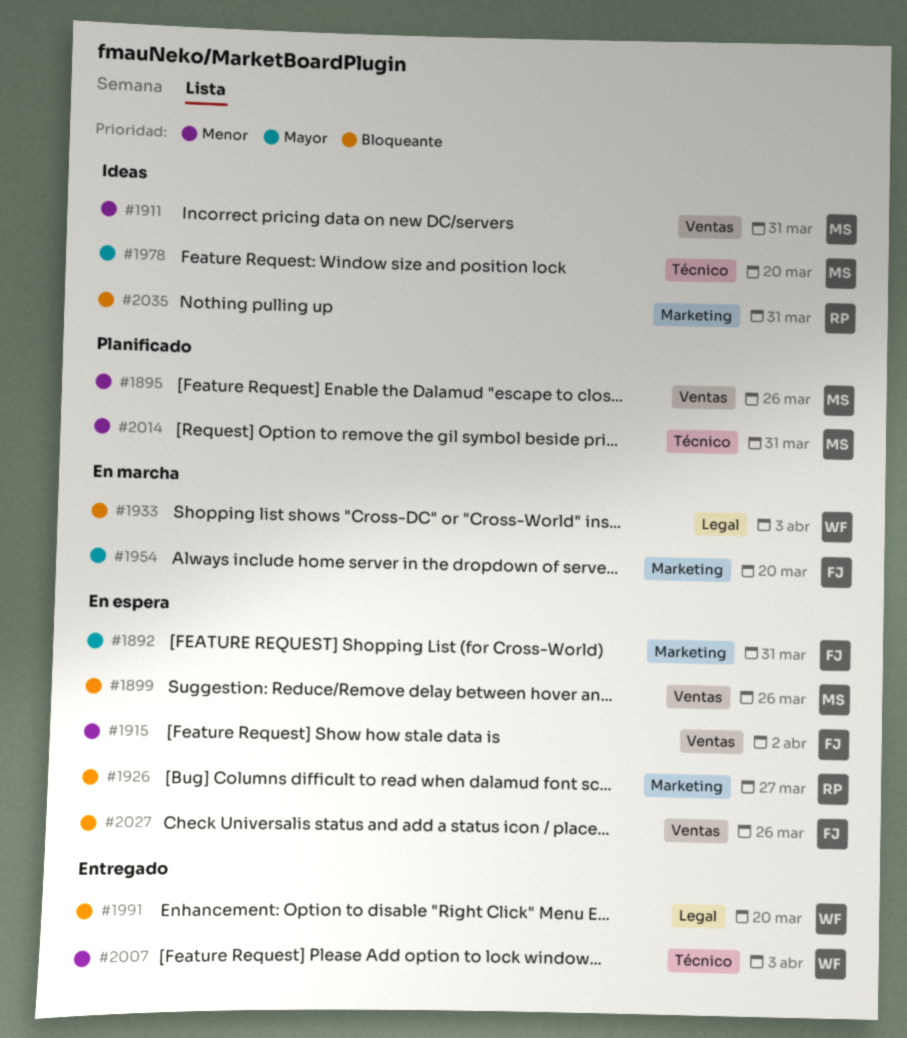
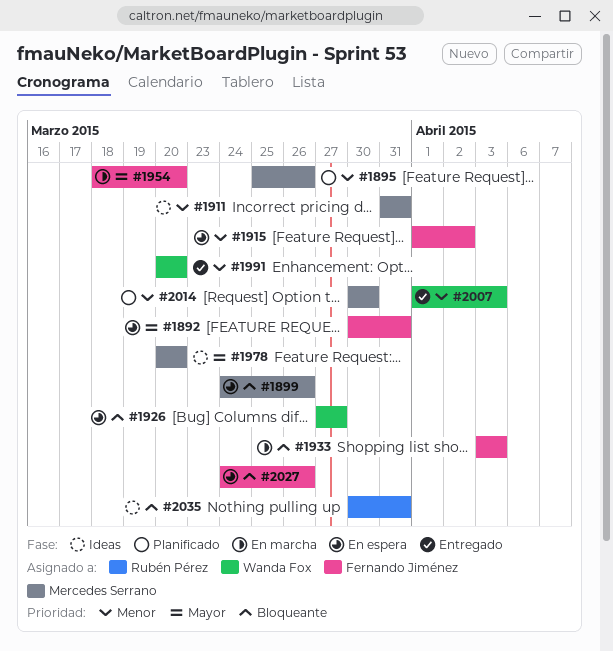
#1926, owner: Rubén Pérez -> Wanda Fox
#1933, owner: Wanda Fox -> Fernando Jiménez
#1991, priority: Bloqueante -> Menor
#2014, due: Mar 31 -> Mar 30

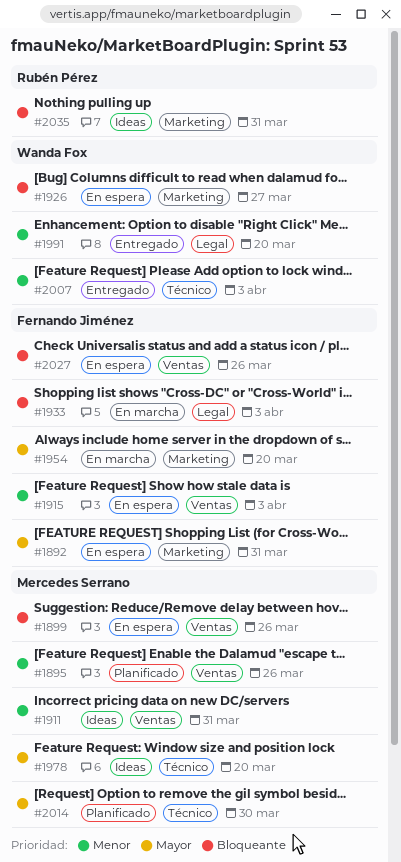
#1915, due: Apr 2 -> Apr 3
#2014, priority: Menor -> Mayor

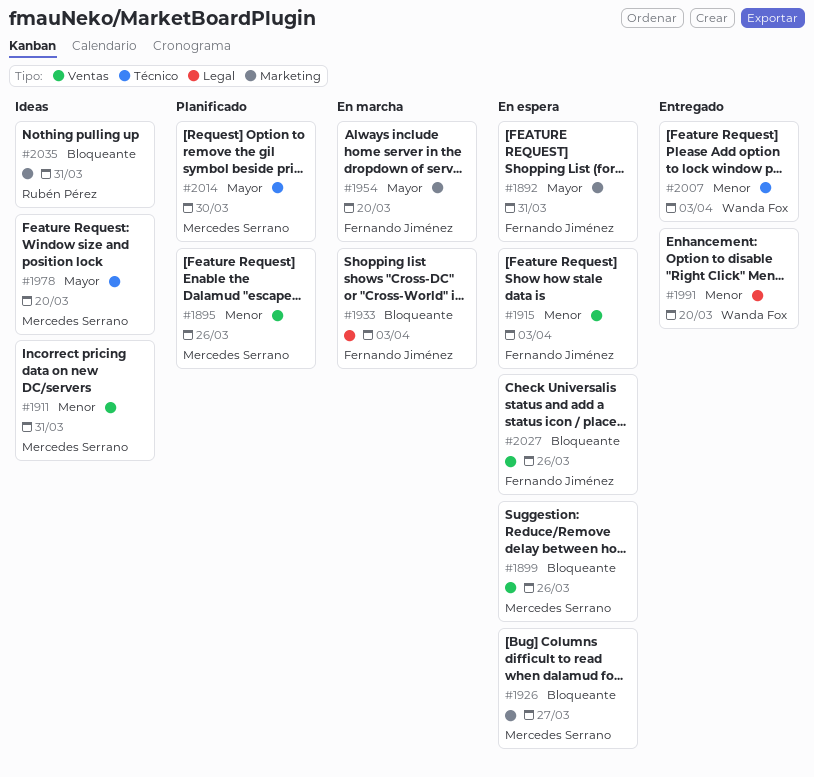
#1926, owner: Wanda Fox -> Mercedes Serrano

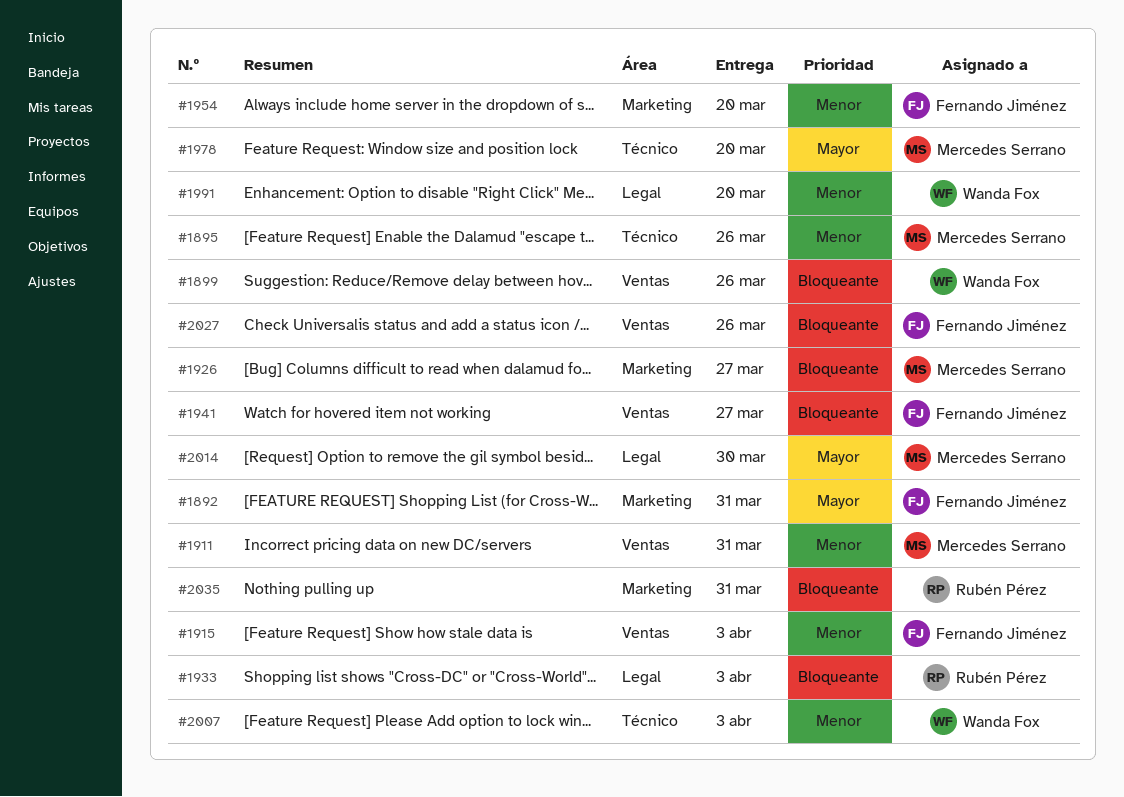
#1895, label: Ventas -> Técnico
#1899, owner: Mercedes Serrano -> Wanda Fox
#1933, owner: Fernando Jiménez -> Rubén Pérez
#1941: none -> present
#1954, priority: Mayor -> Menor
#2014, label: Técnico -> Legal

